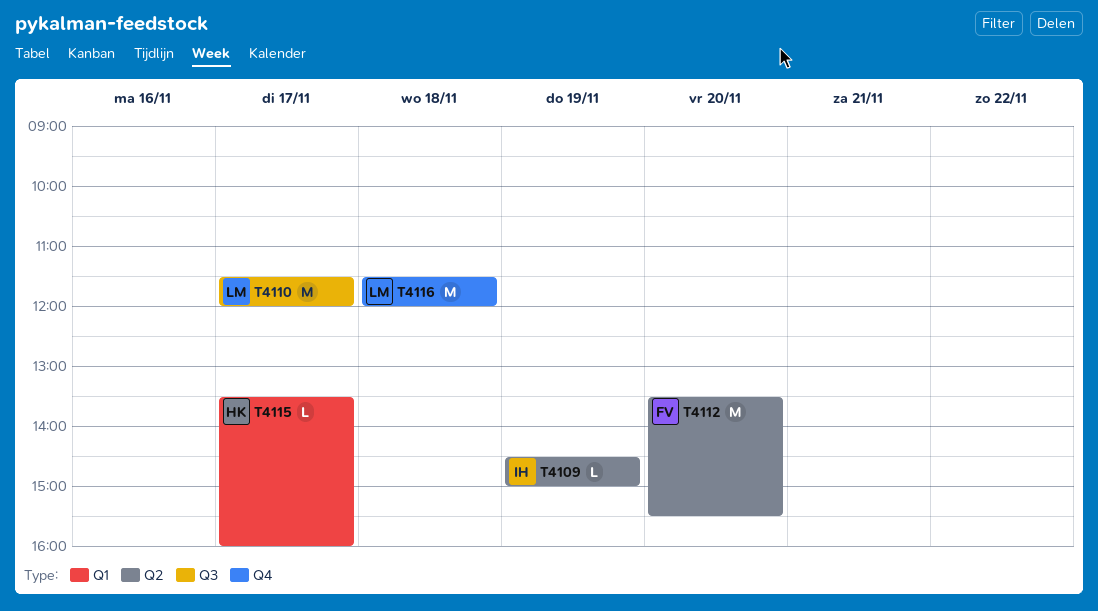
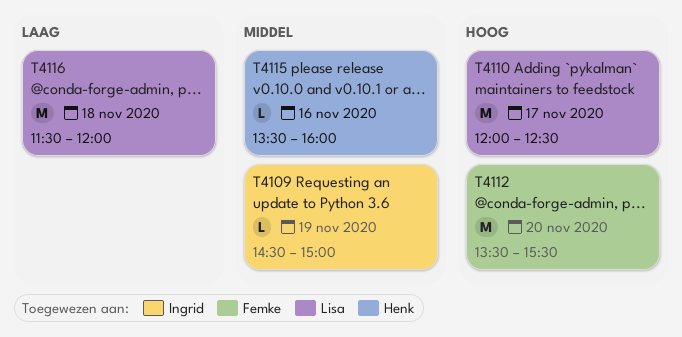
T4110, begins: 11:30 -> 12:00
T4110, ends: 12:00 -> 12:30
T4115, day: Nov 17 -> Nov 16

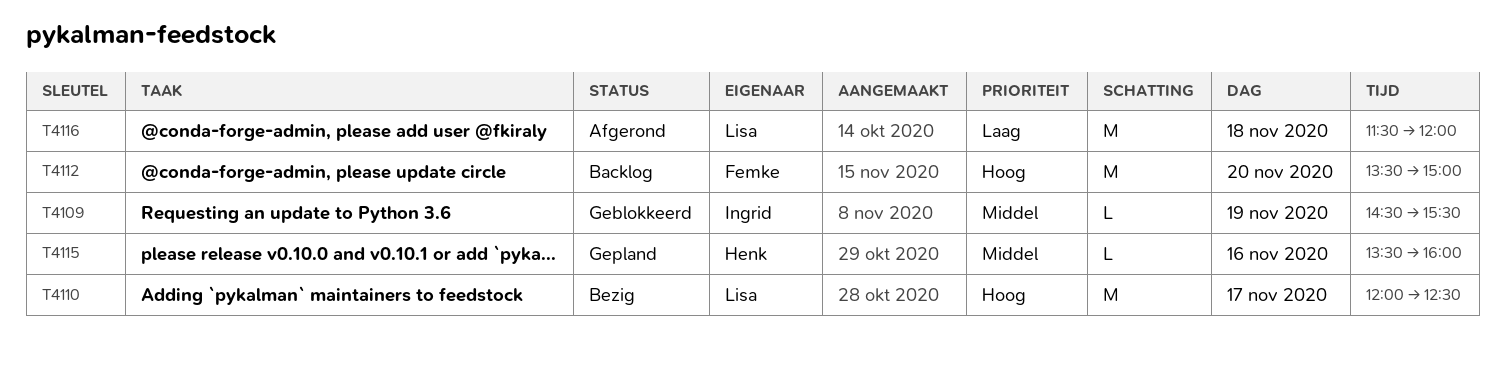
T4109, ends: 15:00 -> 15:30
T4112, ends: 15:30 -> 15:00

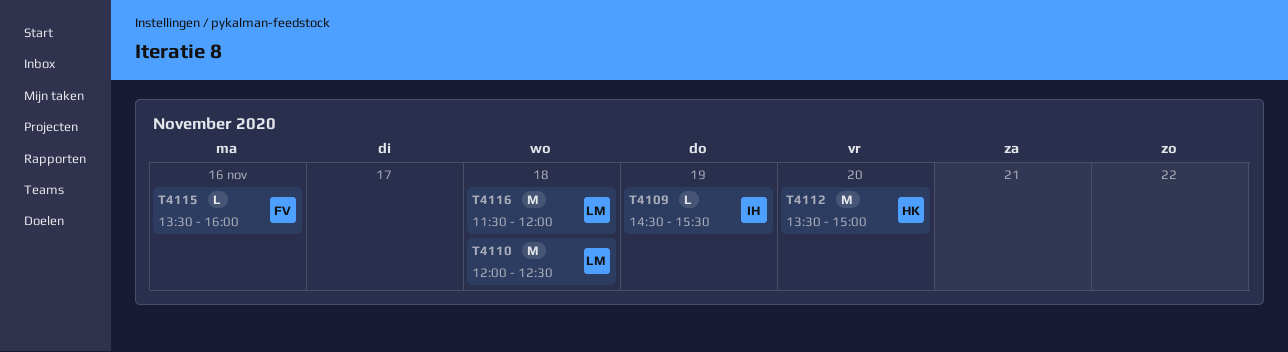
T4110, day: Nov 17 -> Nov 18
T4112, owner: Femke -> Henk
T4115, owner: Henk -> Femke

